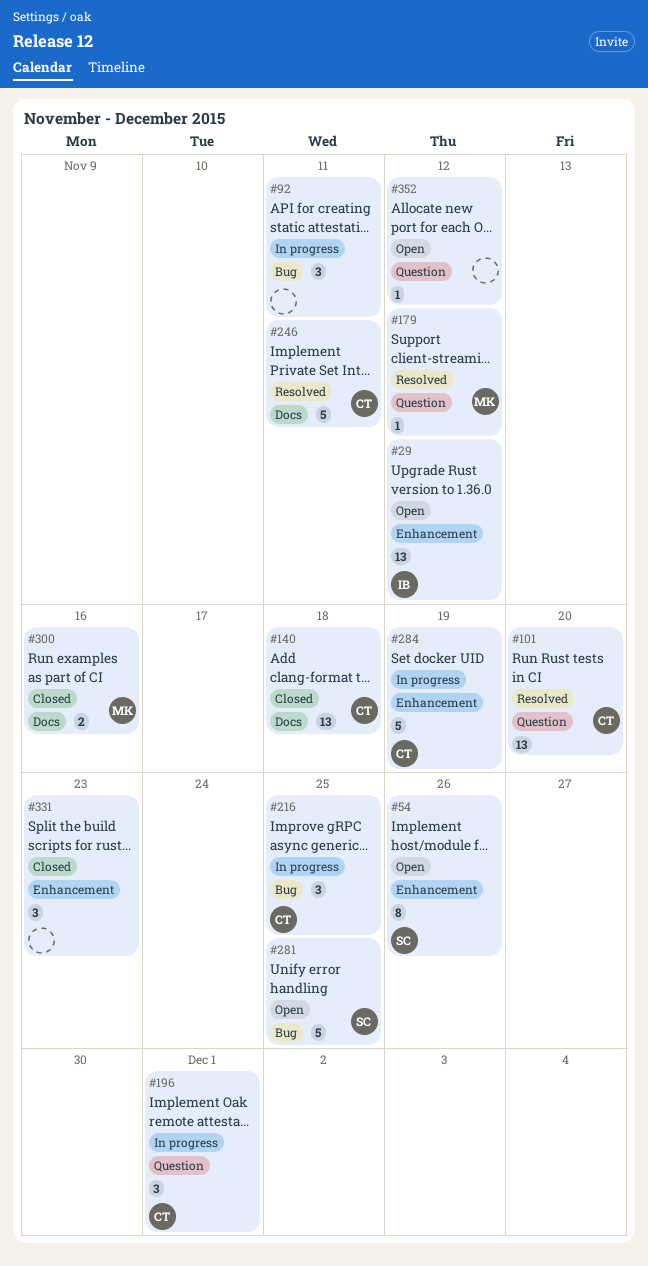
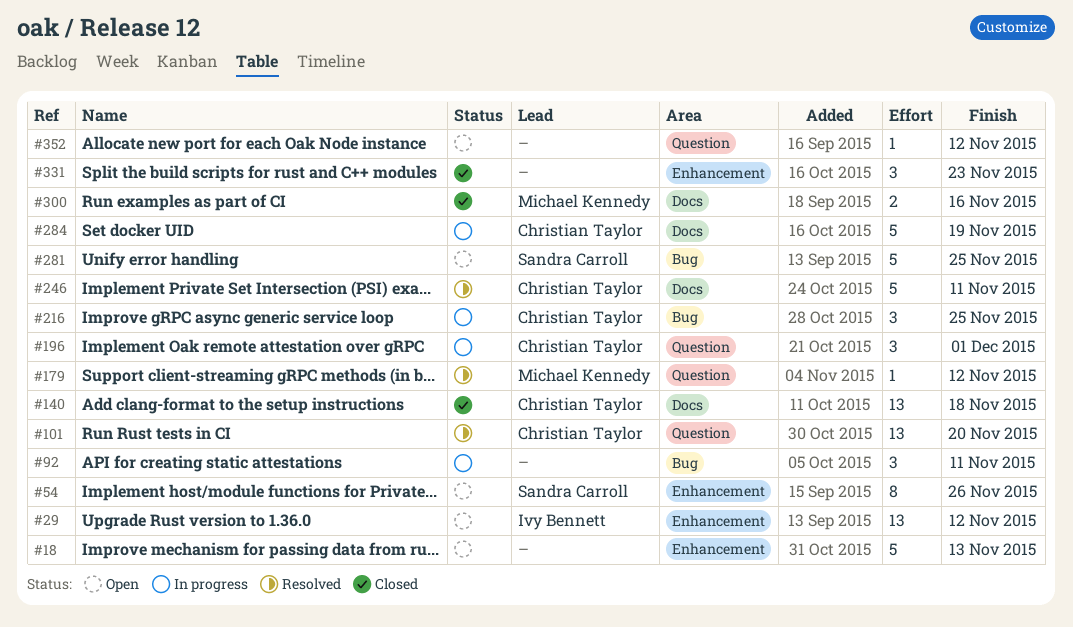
#18: none -> present
#284, label: Enhancement -> Docs

